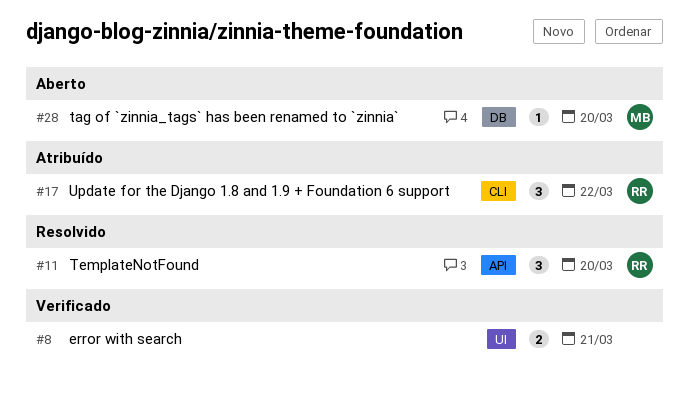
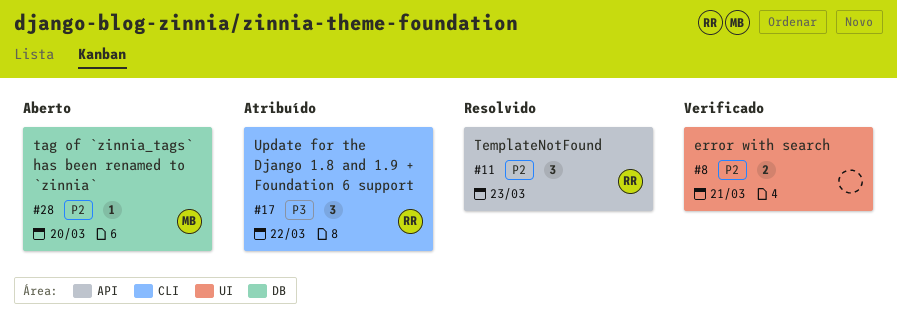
#11, due: Mar 20 -> Mar 23

